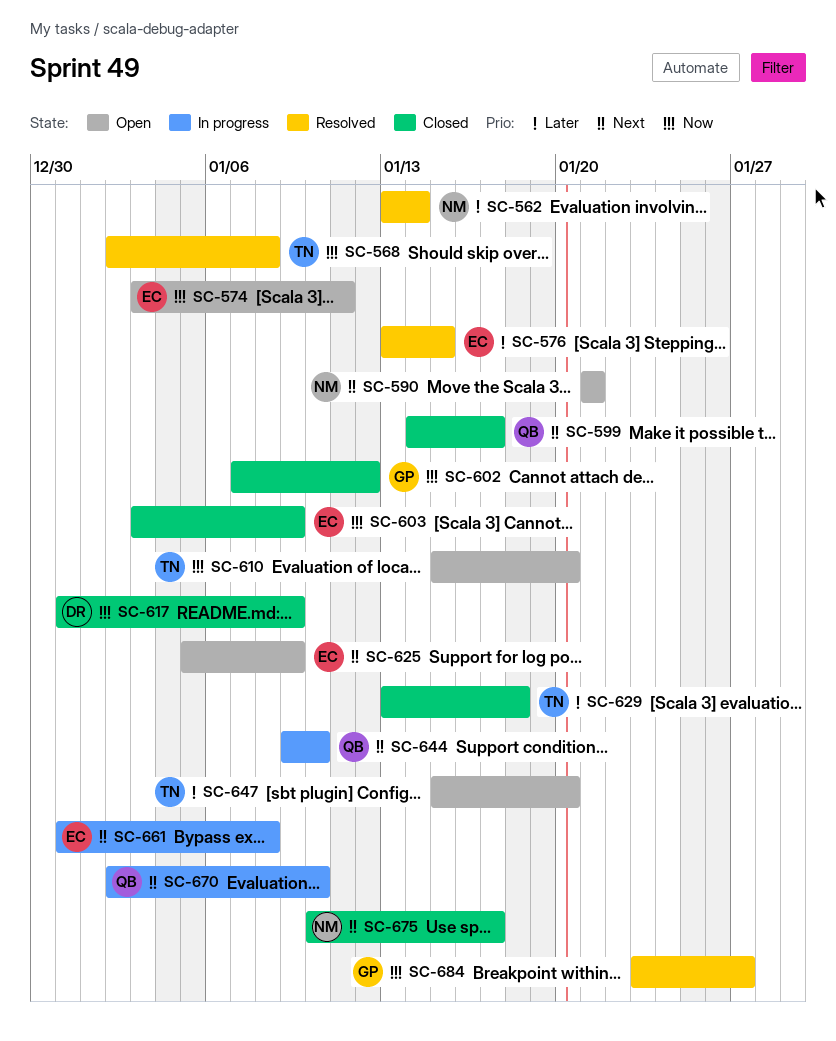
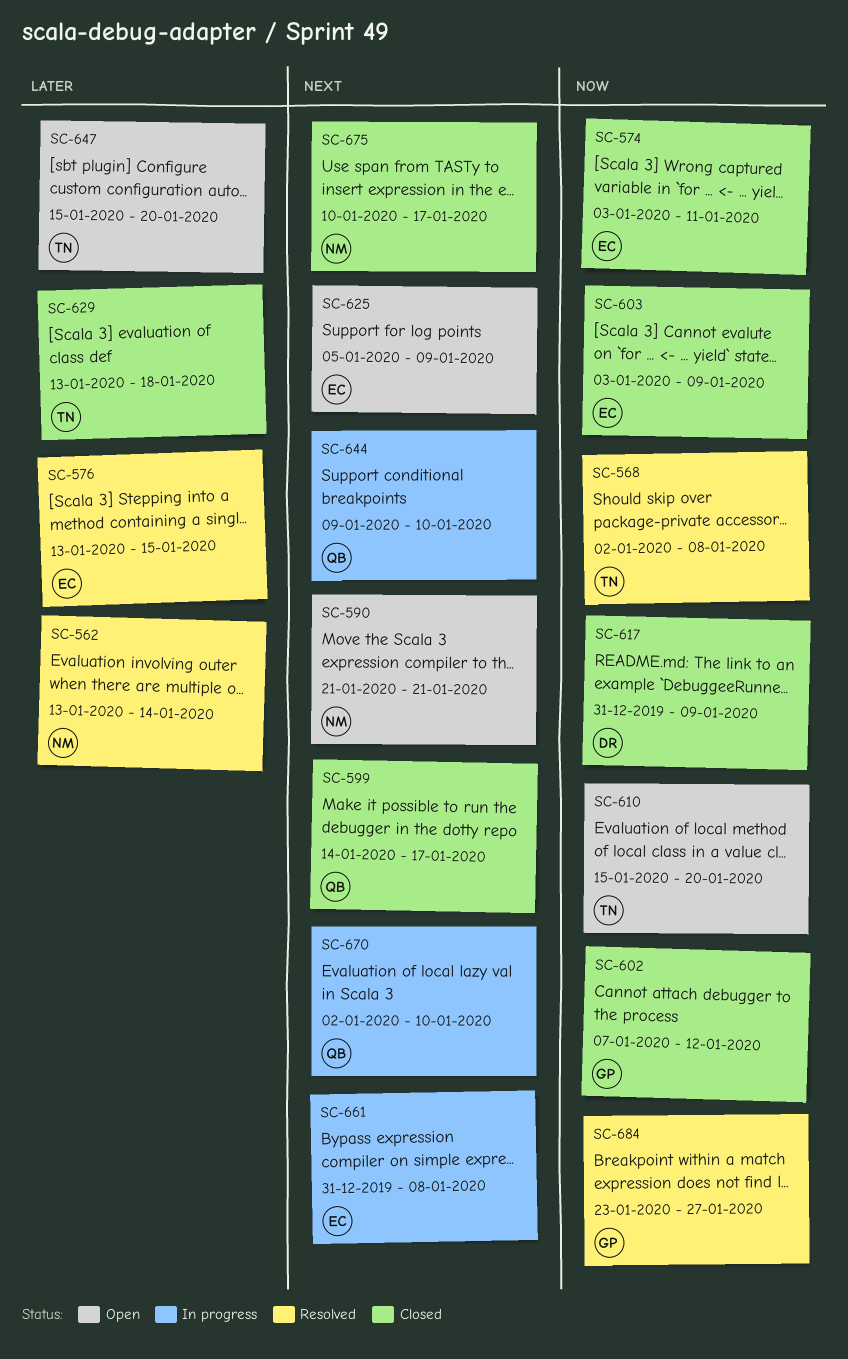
SC-574, status: Open -> Closed

